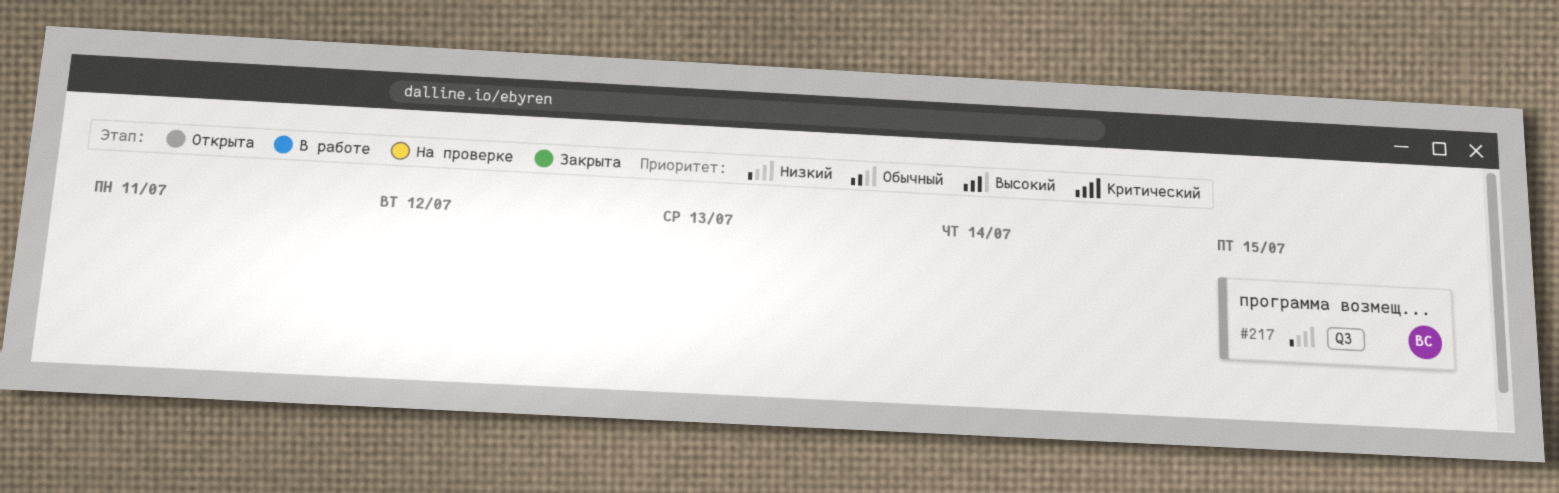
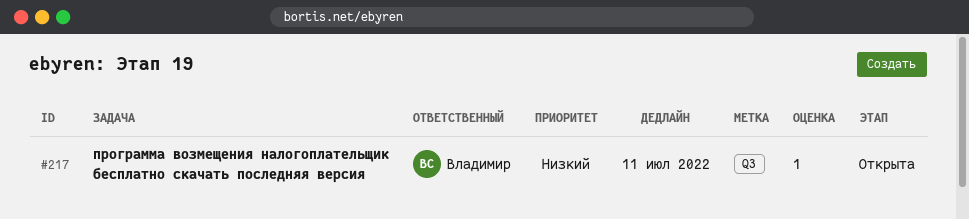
#217, due: Jul 15 -> Jul 11

